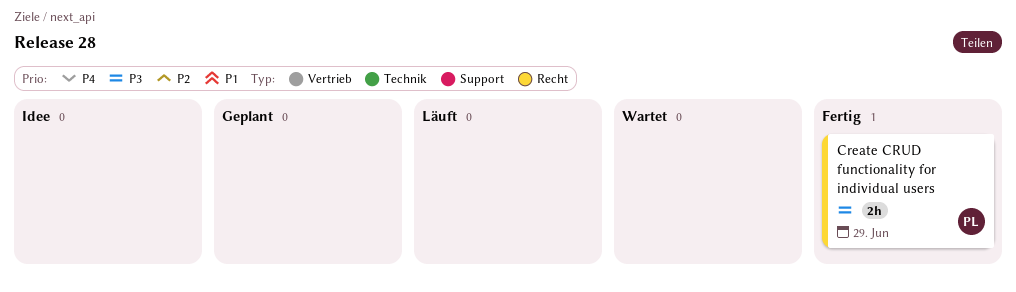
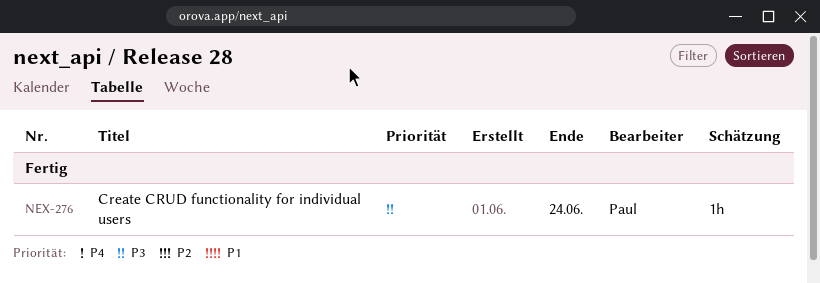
Create CRUD functionality for individual users, estimate: 2h -> 1h
Create CRUD functionality for individual users, due: Jun 29 -> Jun 24

